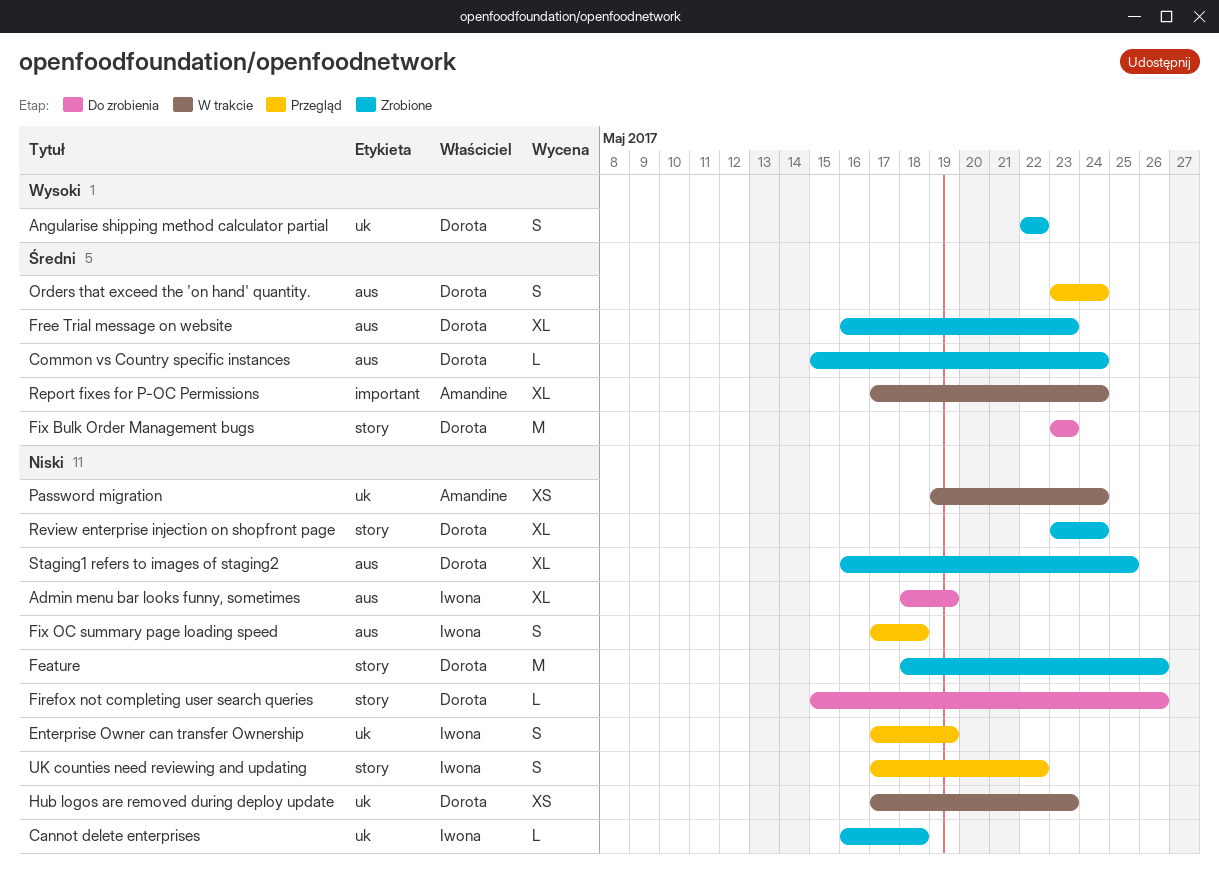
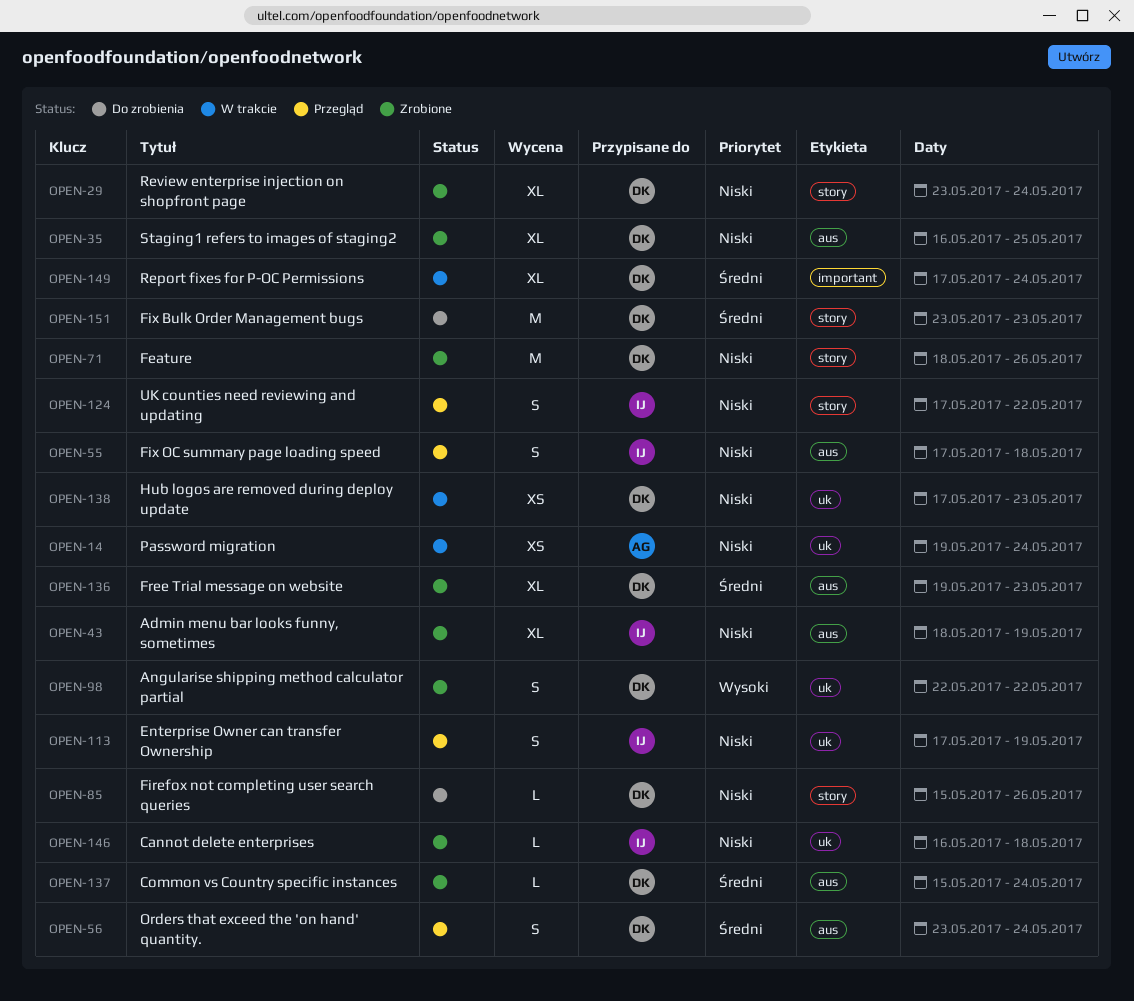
Admin menu bar looks funny, sometimes, status: Do zrobienia -> Zrobione
Free Trial message on website, start: May 16 -> May 19
Report fixes for P-OC Permissions, owner: Amandine -> Dorota

